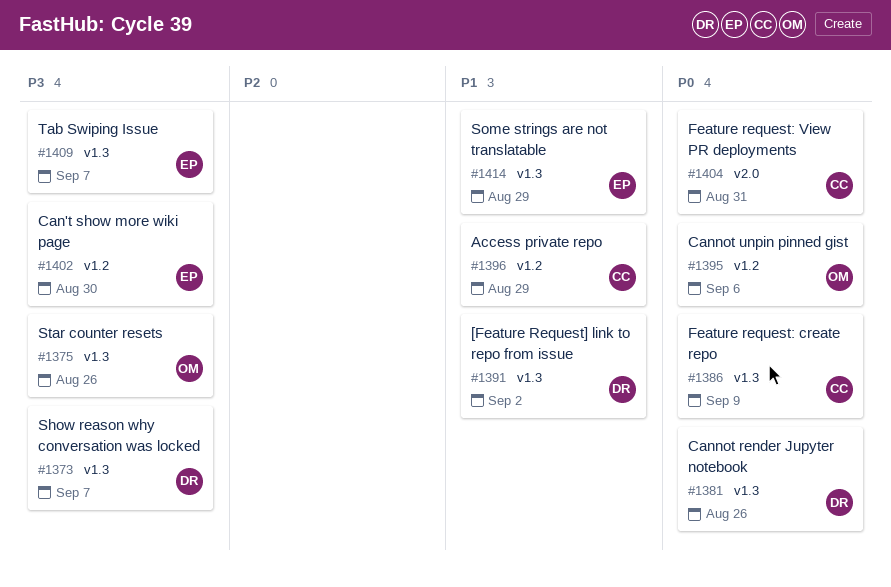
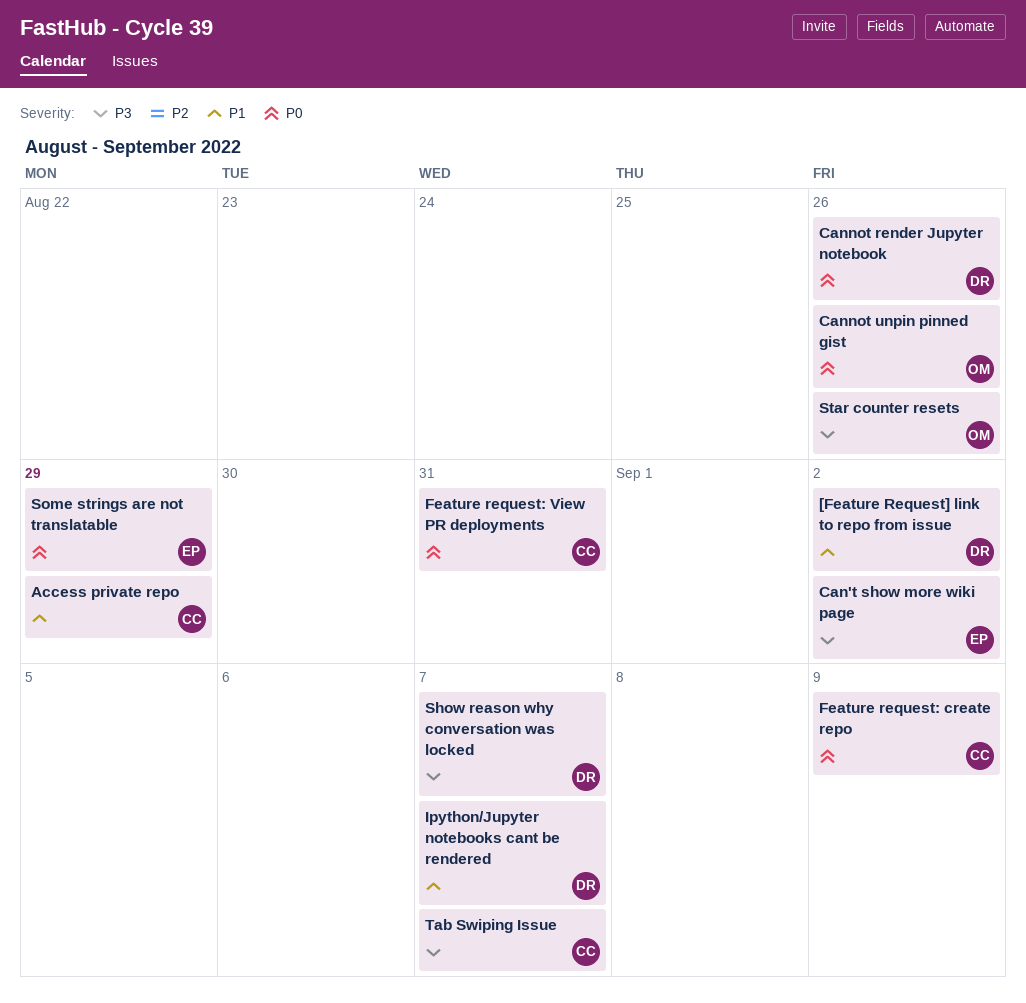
Can't show more wiki page, due: Aug 30 -> Sep 2
Cannot unpin pinned gist, due: Sep 6 -> Aug 26
Ipython/Jupyter notebooks cant be rendered: none -> present
Some strings are not translatable, priority: P1 -> P0
Tab Swiping Issue, owner: EP -> CC

